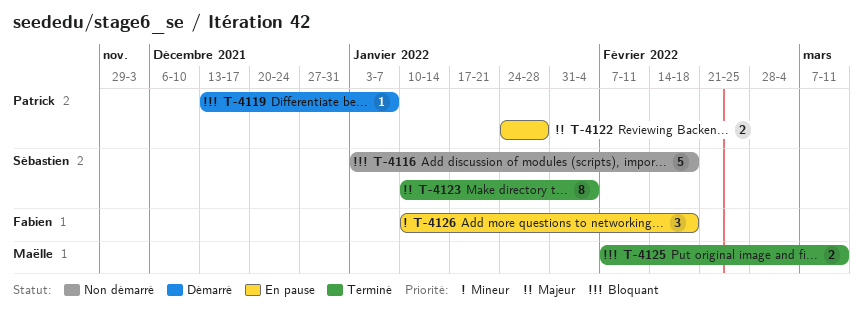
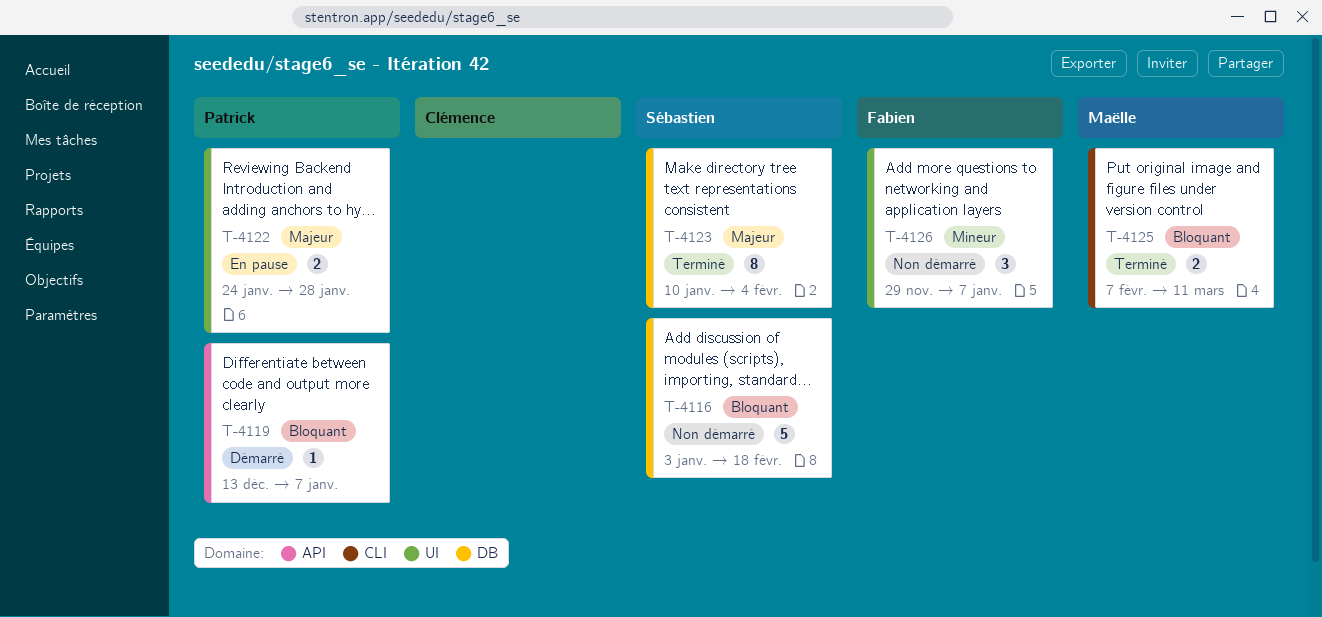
T-4126, status: En pause -> Non démarré
T-4126, start: Jan 10 -> Nov 29
T-4126, due: Feb 18 -> Jan 7

